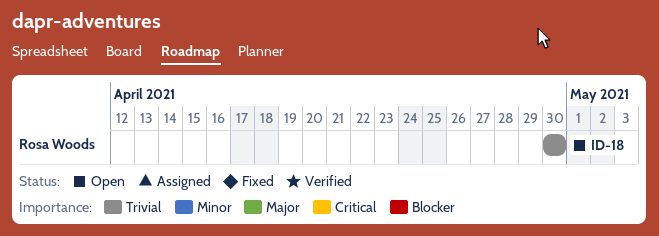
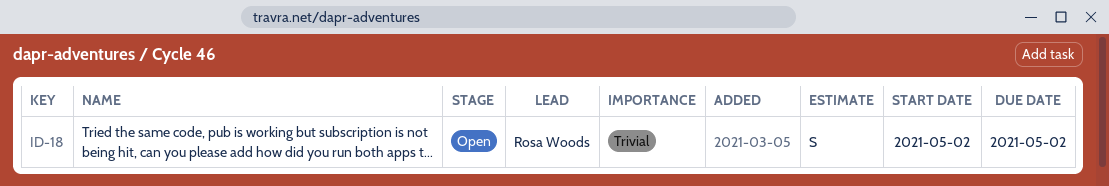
ID-18, start: Apr 30 -> May 2
ID-18, due: Apr 30 -> May 2

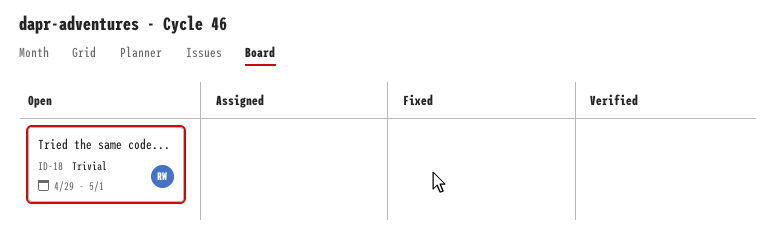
ID-18, start: May 2 -> Apr 29
ID-18, due: May 2 -> May 1

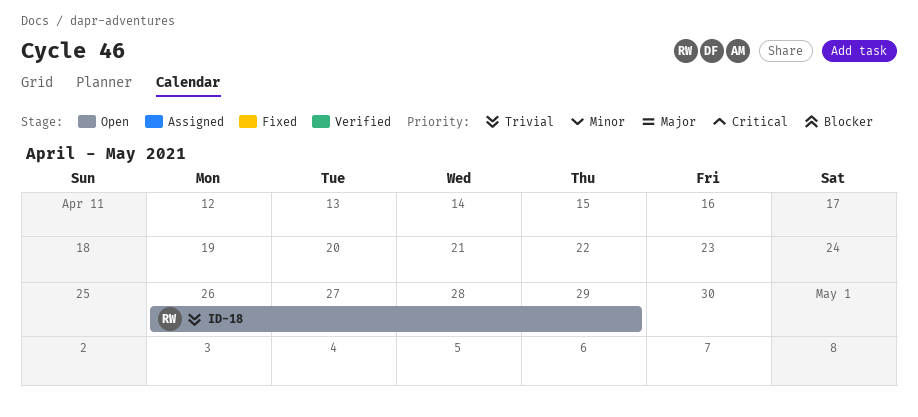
ID-18, start: Apr 29 -> Apr 26
ID-18, due: May 1 -> Apr 29

